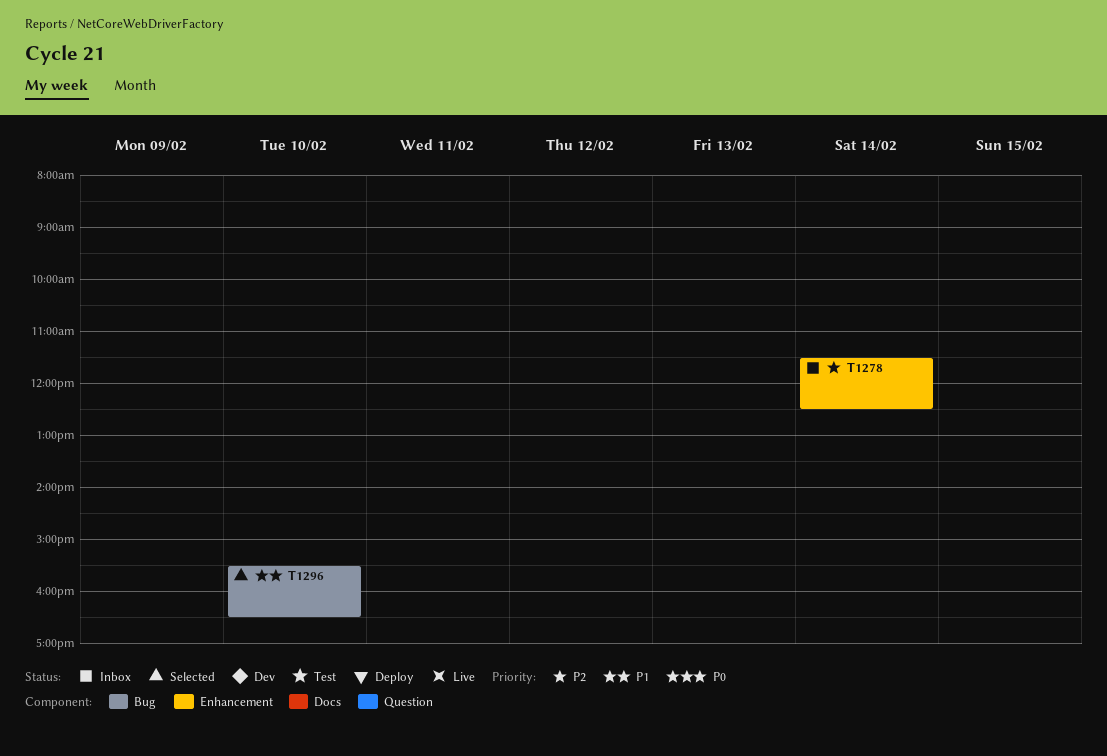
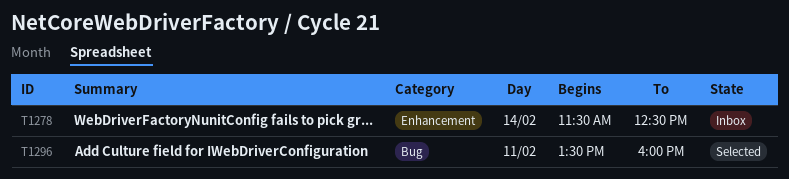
T1296, day: Feb 10 -> Feb 11
T1296, begins: 15:30 -> 13:30
T1296, ends: 16:30 -> 16:00

